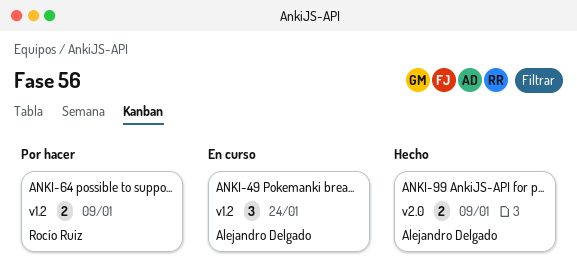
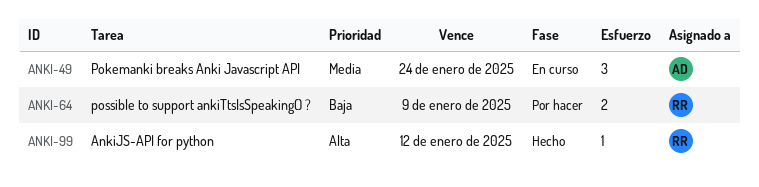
ANKI-99, owner: Alejandro Delgado -> Rocío Ruiz
ANKI-99, estimate: 2 -> 1
ANKI-99, due: Jan 9 -> Jan 12

